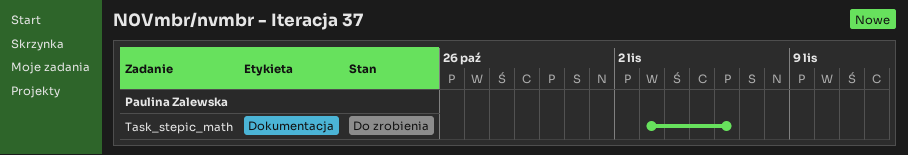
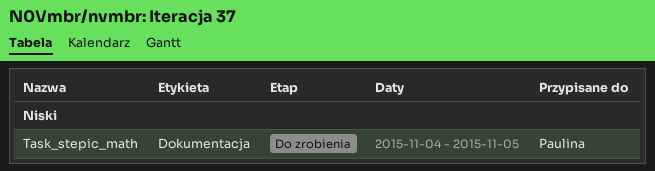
Task_stepic_math, start: Nov 3 -> Nov 4
Task_stepic_math, due: Nov 6 -> Nov 5

